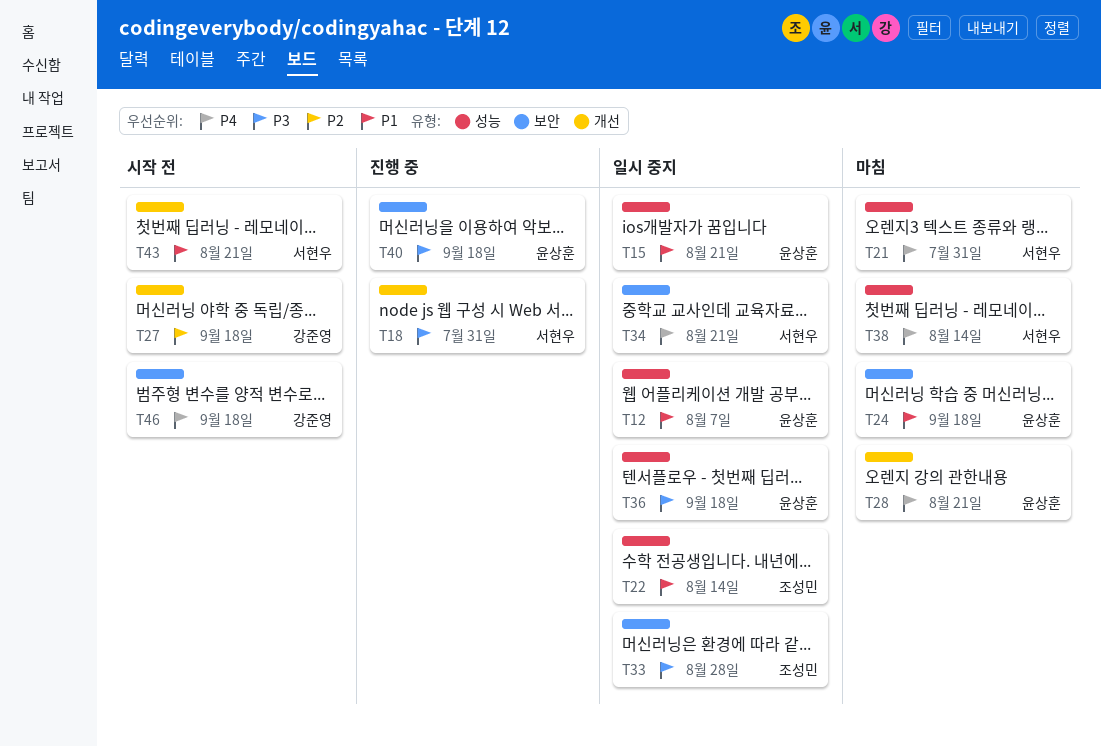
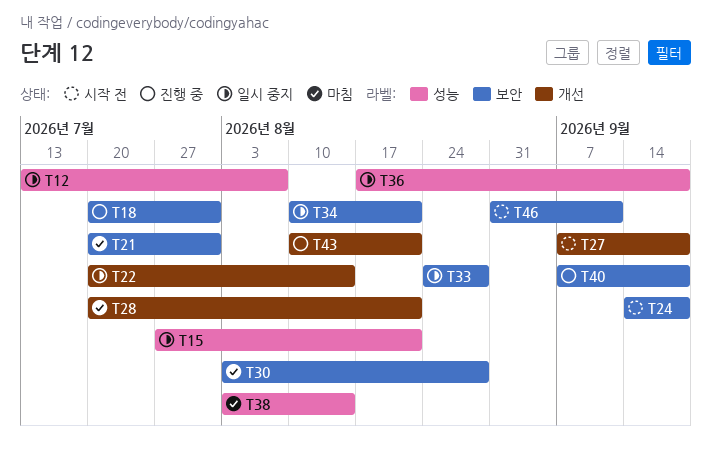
T18, label: 개선 -> 보안
T21, label: 성능 -> 보안
T22, label: 성능 -> 개선
T24, status: 마침 -> 시작 전
T30: none -> present
T43, status: 시작 전 -> 진행 중
T46, due: Sep 18 -> Sep 11

